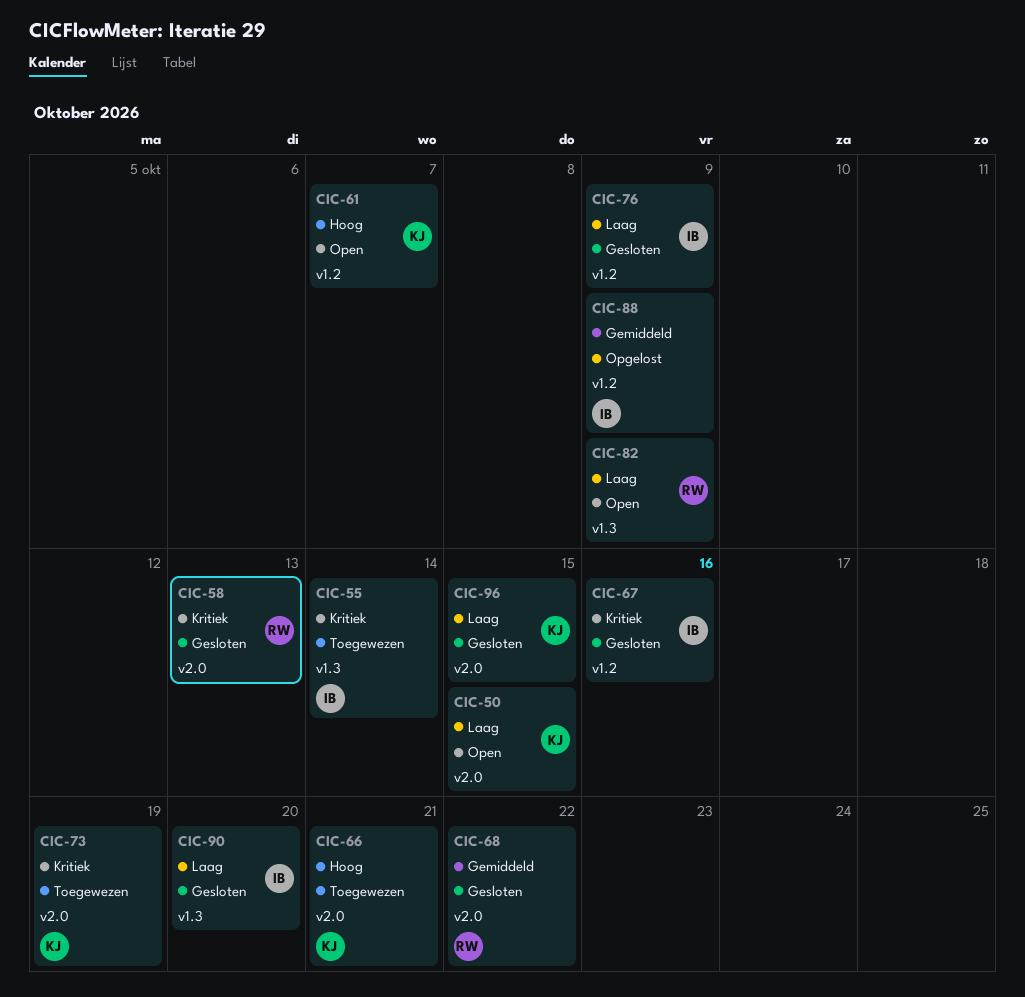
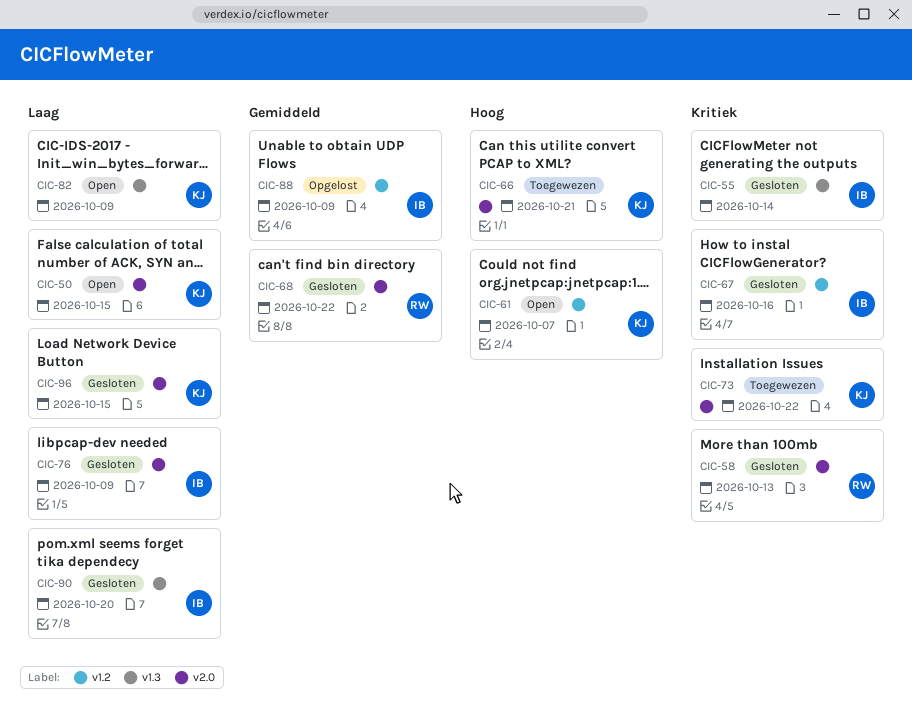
CIC-55, status: Toegewezen -> Gesloten
CIC-73, due: Oct 19 -> Oct 22
CIC-76, label: v1.2 -> v2.0
CIC-82, owner: RW -> KJ

